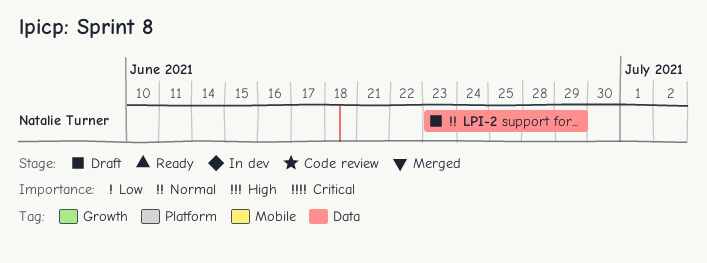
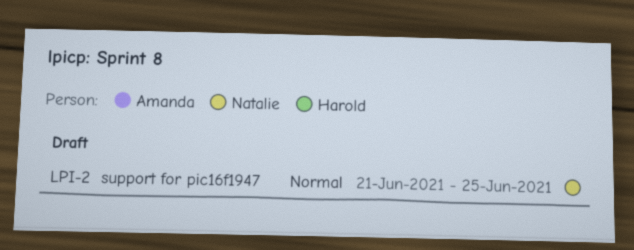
LPI-2, start: Jun 23 -> Jun 21
LPI-2, due: Jun 29 -> Jun 25

